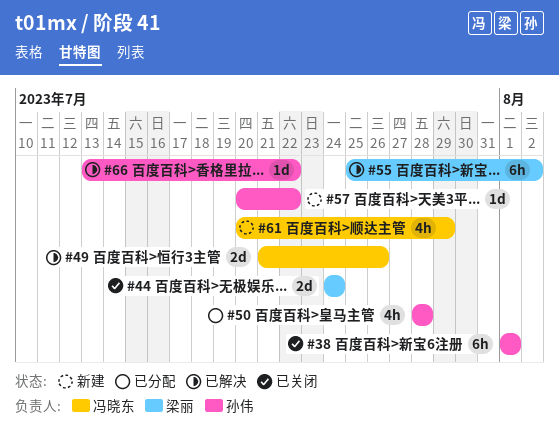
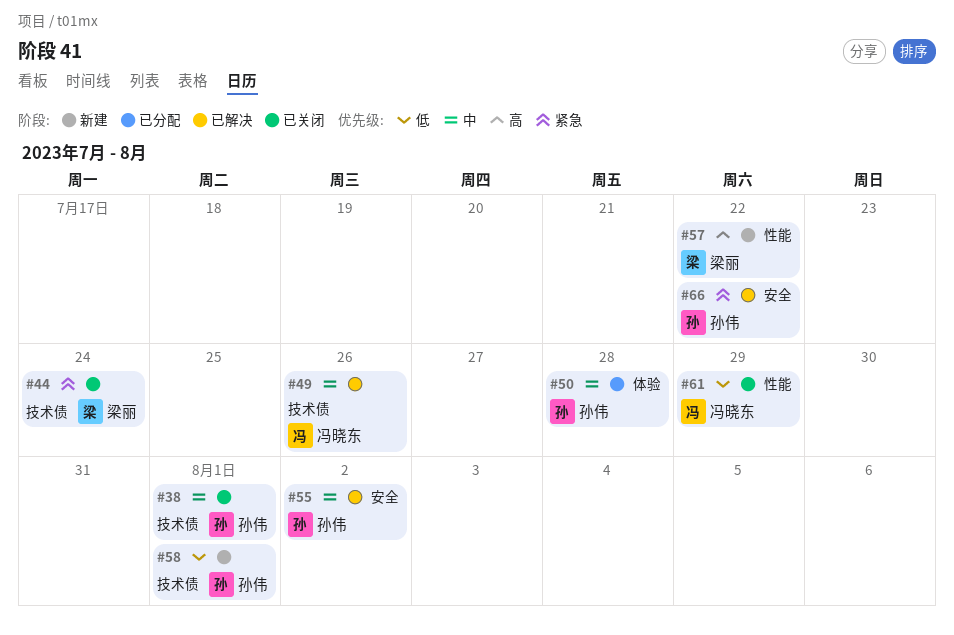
#55, owner: 梁丽 -> 孙伟
#57, owner: 孙伟 -> 梁丽
#58: none -> present
#61, status: 新建 -> 已关闭

